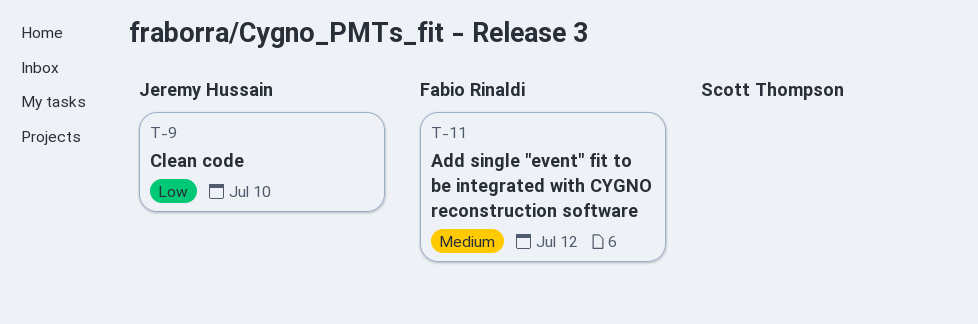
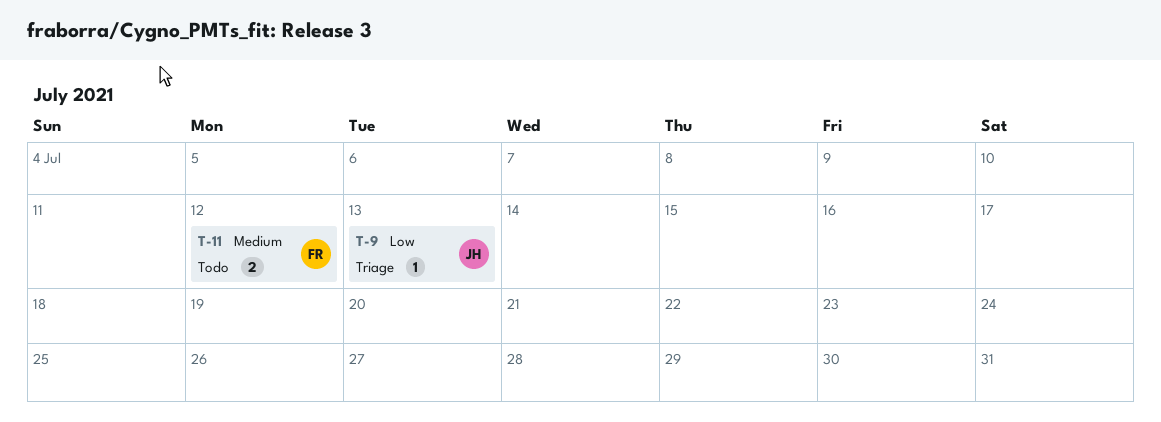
T-9, due: Jul 10 -> Jul 13

